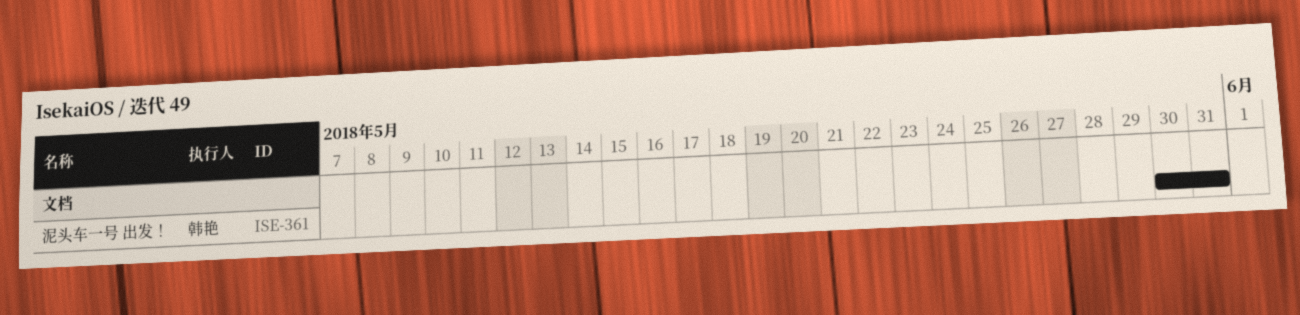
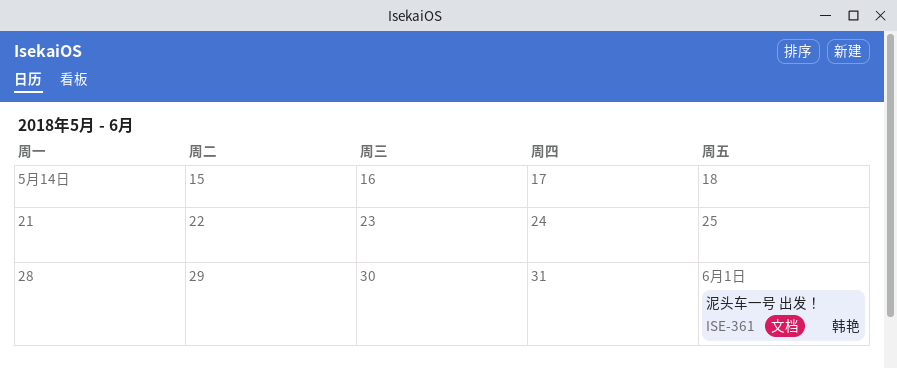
ISE-361, due: May 31 -> Jun 1

